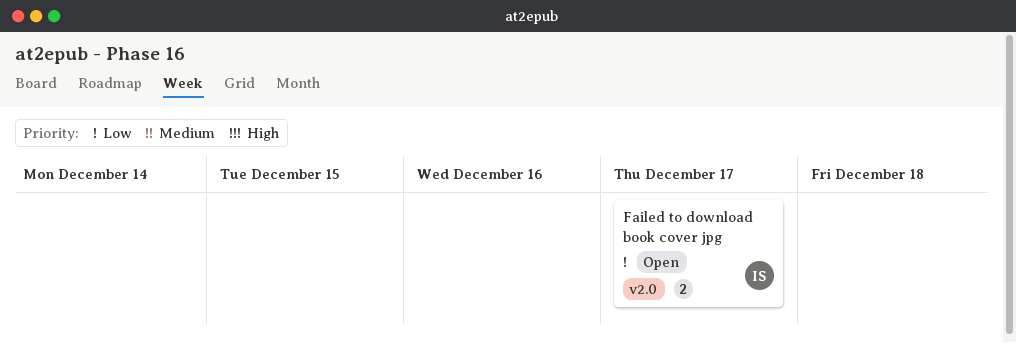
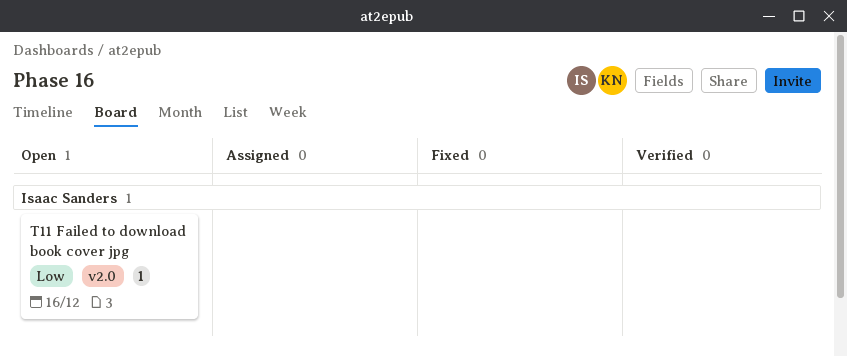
Failed to download book cover jpg, estimate: 2 -> 1
Failed to download book cover jpg, due: Dec 17 -> Dec 16

